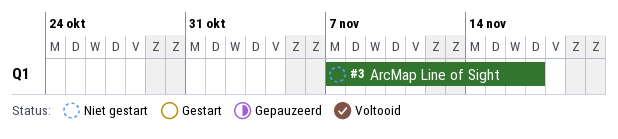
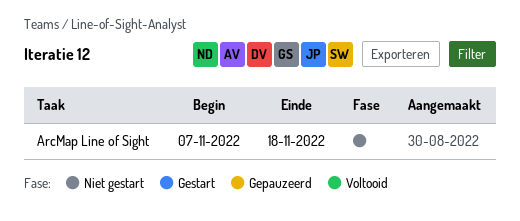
ArcMap Line of Sight, due: Nov 17 -> Nov 18

